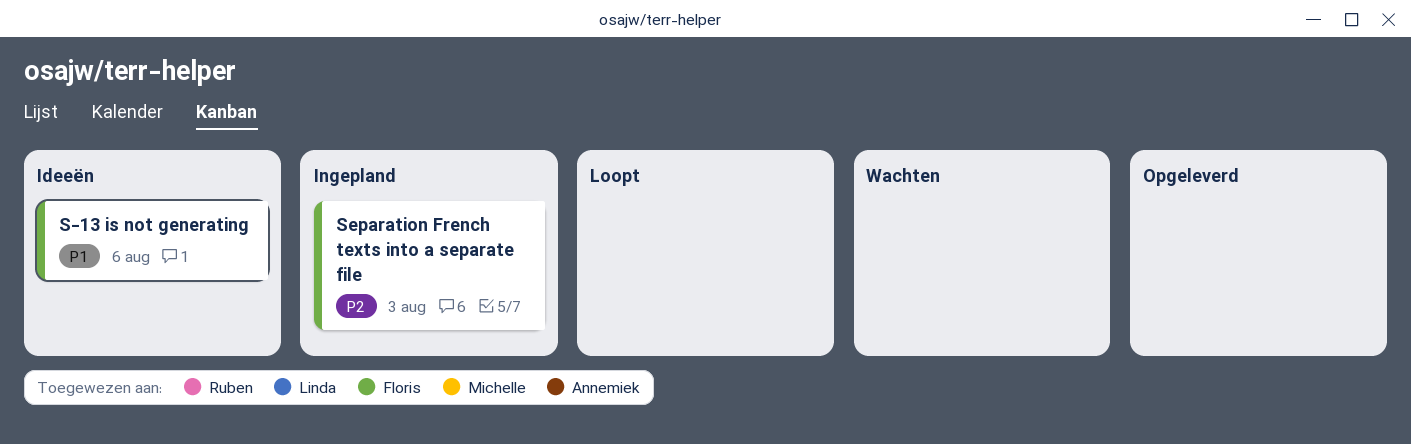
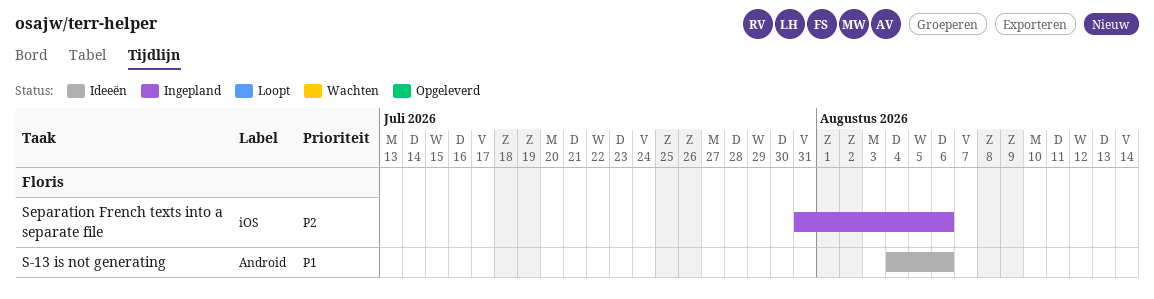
Separation French texts into a separate file, due: Aug 3 -> Aug 6

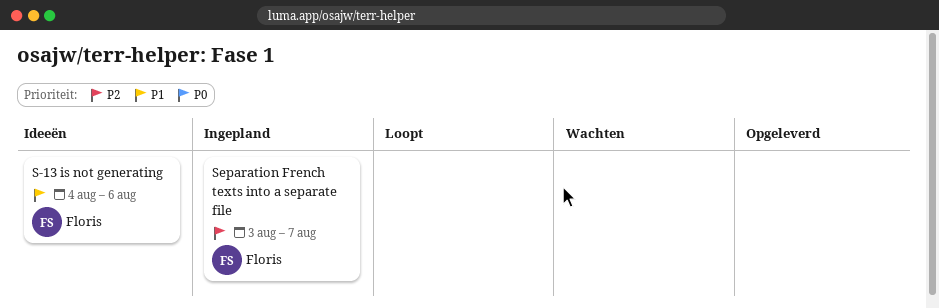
Separation French texts into a separate file, start: Jul 31 -> Aug 3
Separation French texts into a separate file, due: Aug 6 -> Aug 7

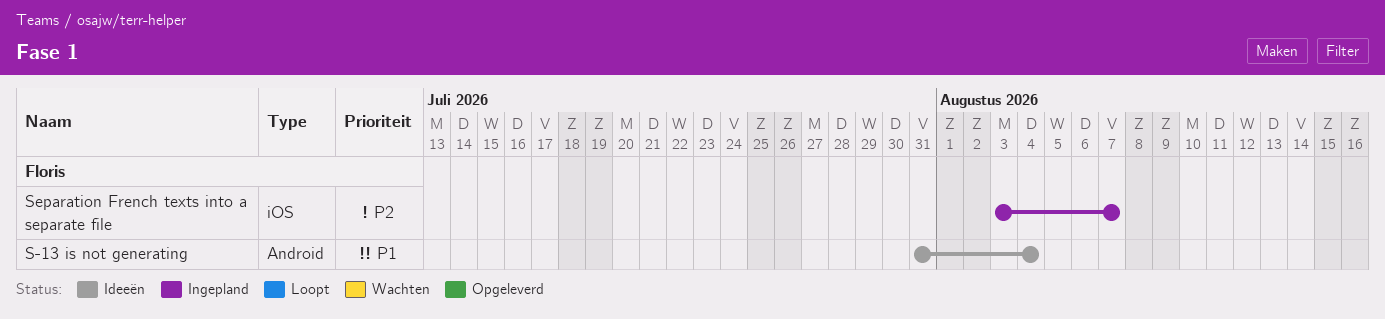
S-13 is not generating, start: Aug 4 -> Jul 31
S-13 is not generating, due: Aug 6 -> Aug 4

